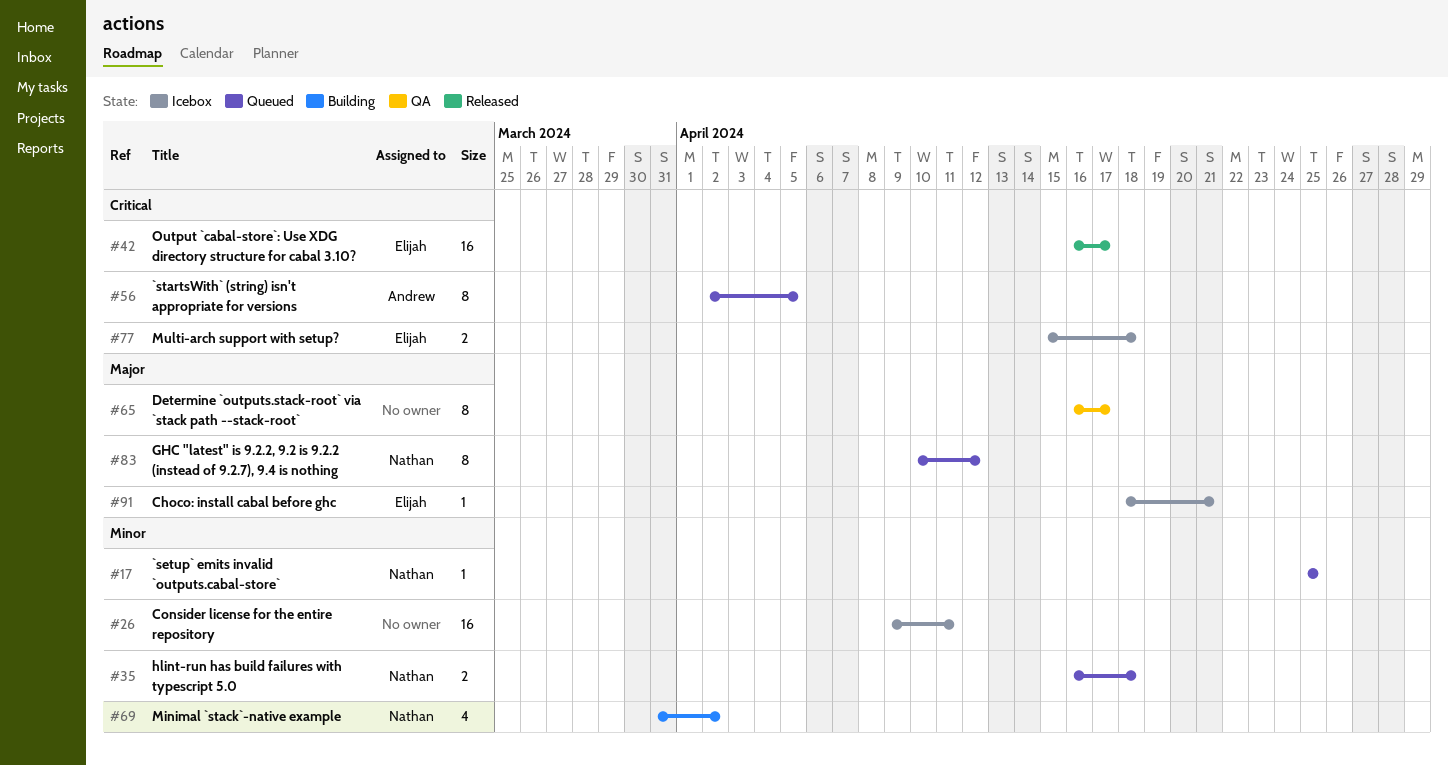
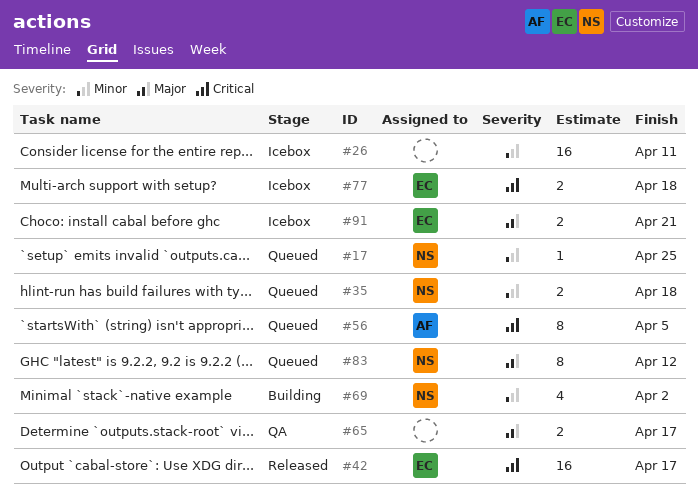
#65, estimate: 8 -> 2
#91, estimate: 1 -> 2

